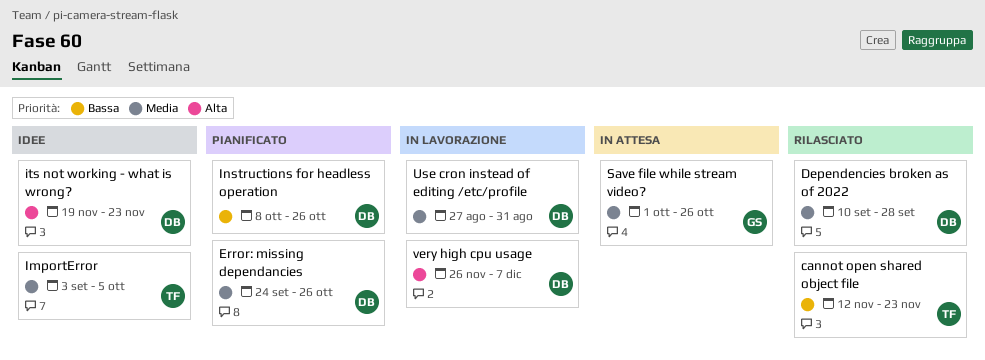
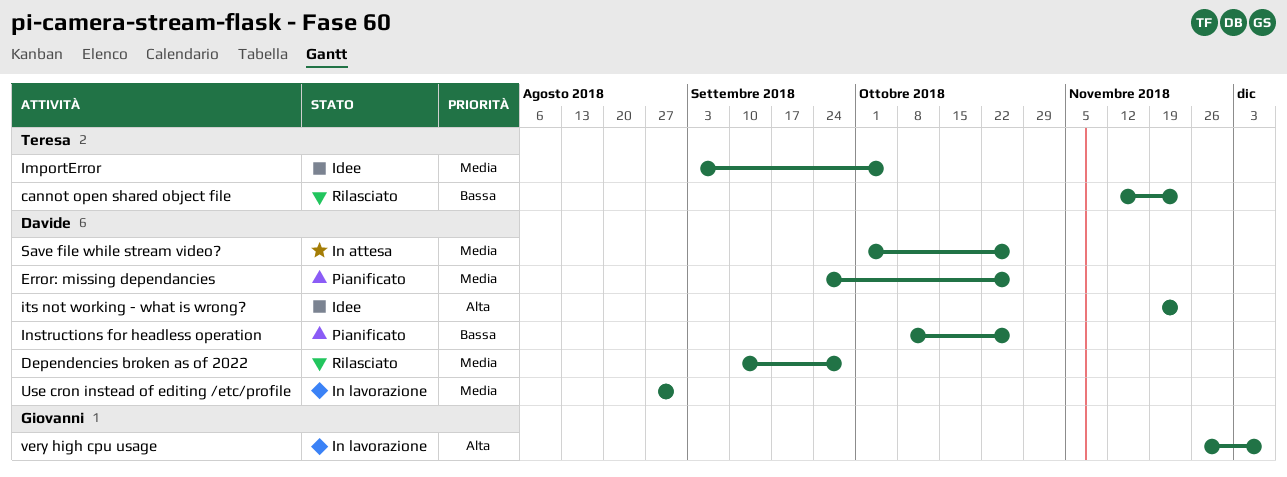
Save file while stream video?, owner: Giovanni -> Davide
very high cpu usage, owner: Davide -> Giovanni

